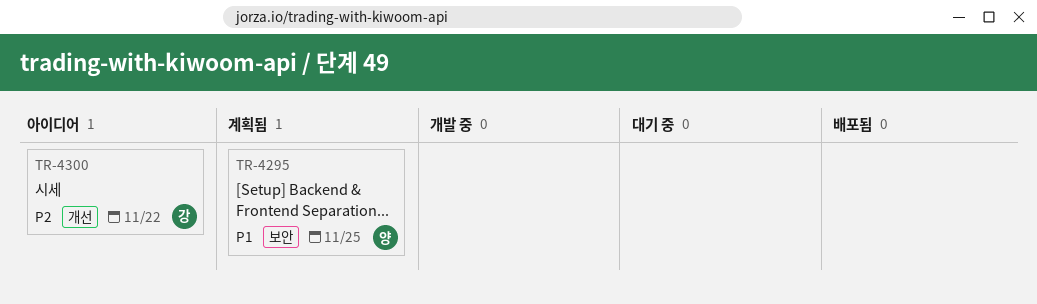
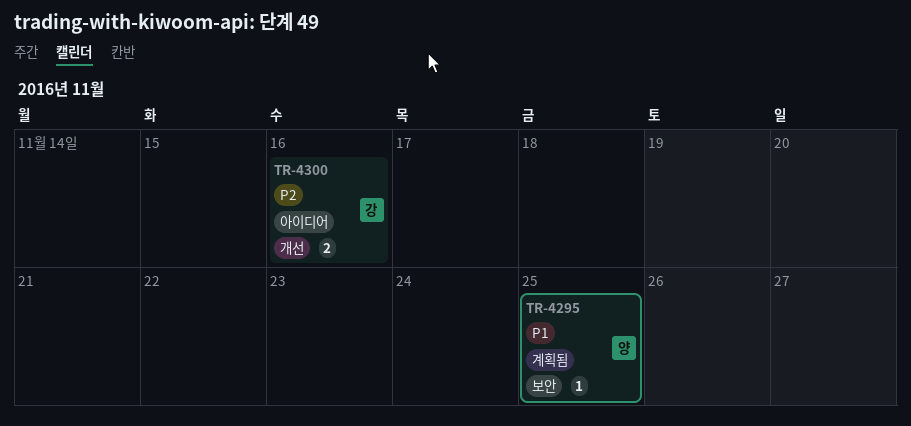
TR-4300, due: Nov 22 -> Nov 16

